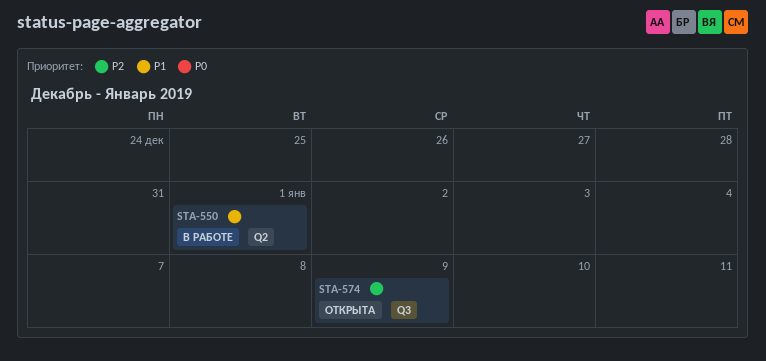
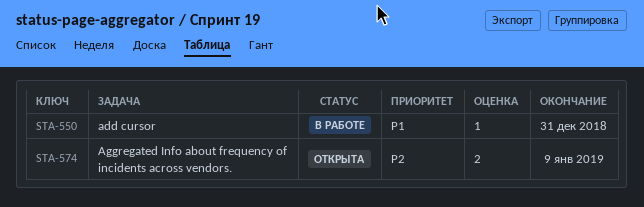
STA-550, due: Jan 1 -> Dec 31

